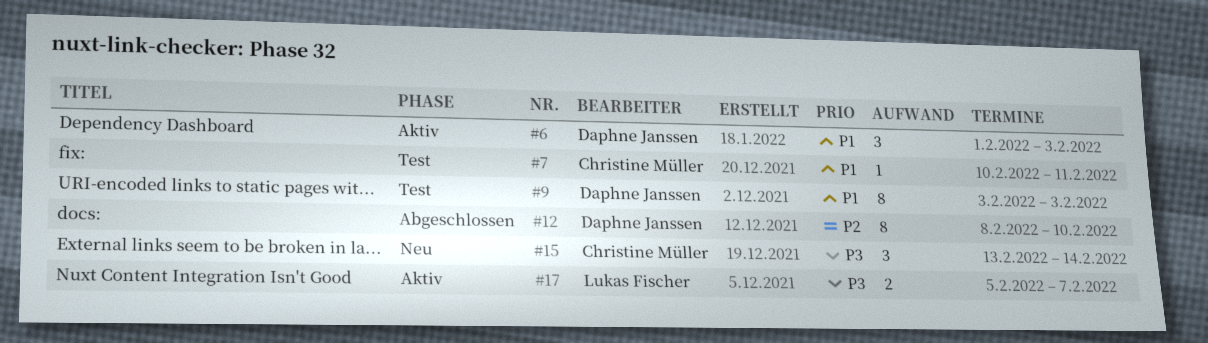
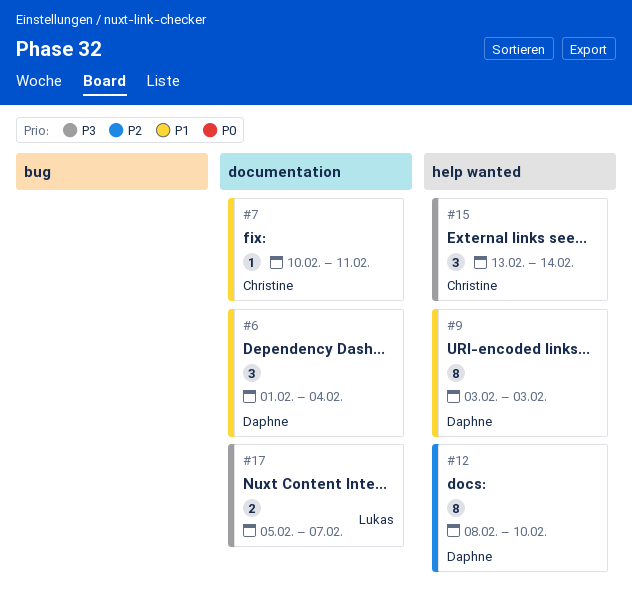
#6, due: Feb 3 -> Feb 4

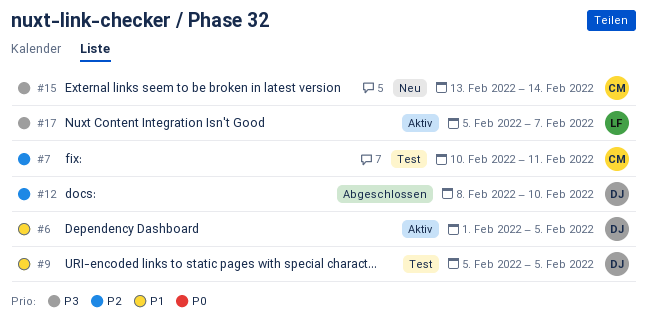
#6, due: Feb 4 -> Feb 5
#7, priority: P1 -> P2
#9, start: Feb 3 -> Feb 5
#9, due: Feb 3 -> Feb 5

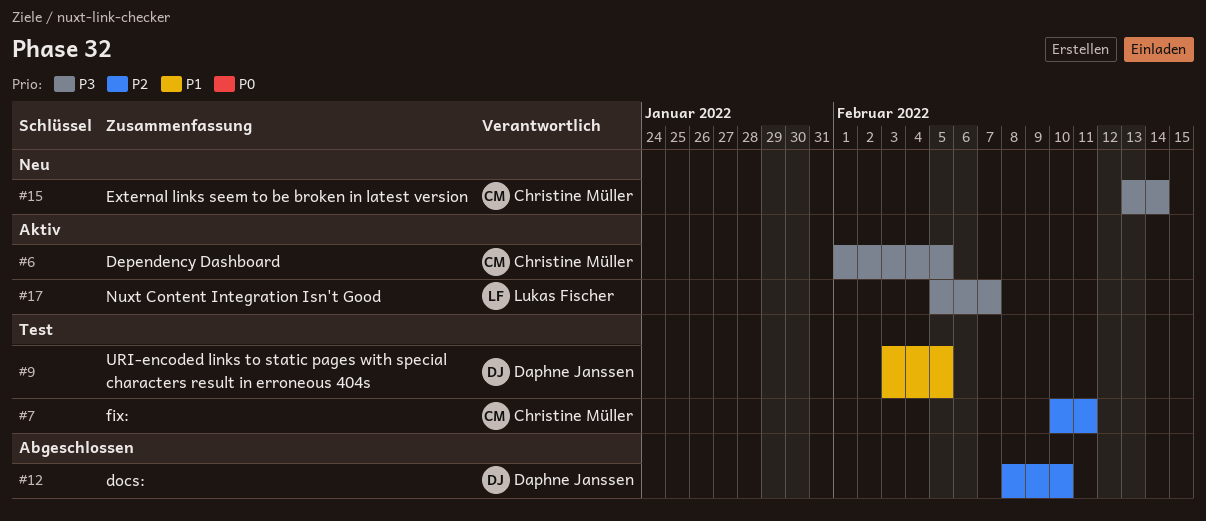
#6, owner: Daphne Janssen -> Christine Müller
#6, priority: P1 -> P3
#9, start: Feb 5 -> Feb 3

